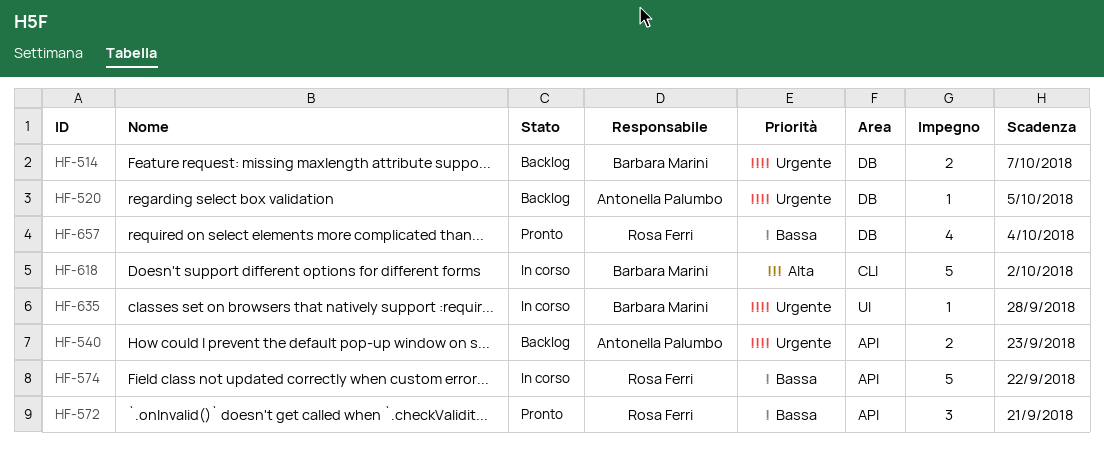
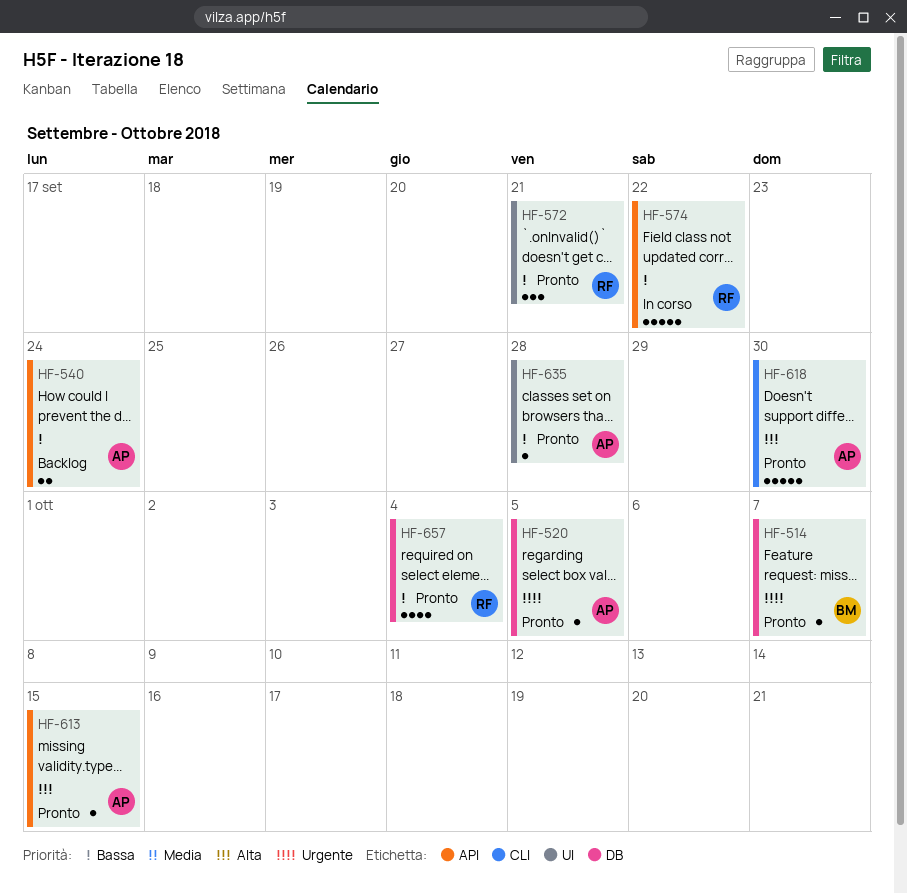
HF-514, status: Backlog -> Pronto
HF-514, estimate: 2 -> 1
HF-520, status: Backlog -> Pronto
HF-540, priority: Urgente -> Bassa
HF-540, due: Sep 23 -> Sep 24
HF-572, label: API -> UI
HF-613: none -> present
HF-618, status: In corso -> Pronto
HF-618, owner: Barbara Marini -> Antonella Palumbo
HF-618, due: Oct 2 -> Sep 30
HF-635, status: In corso -> Pronto
HF-635, owner: Barbara Marini -> Antonella Palumbo
HF-635, priority: Urgente -> Bassa

